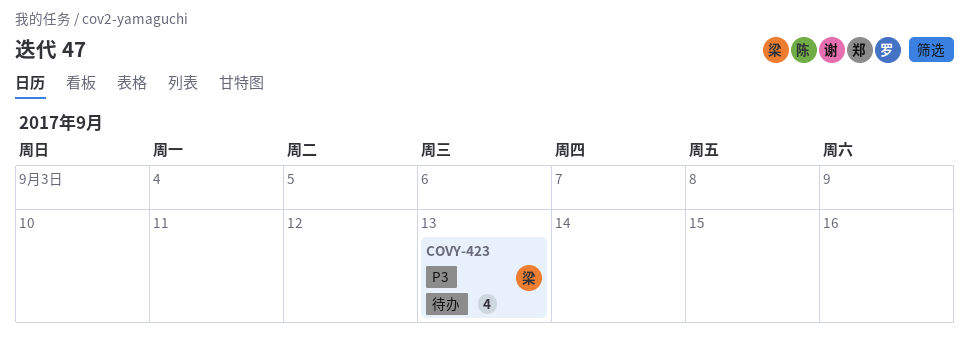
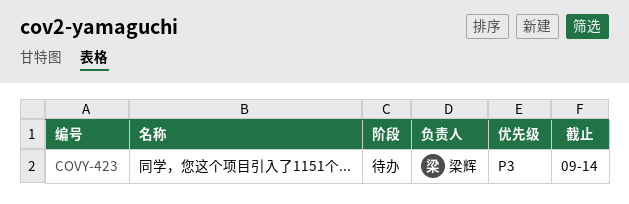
COVY-423, due: Sep 13 -> Sep 14

